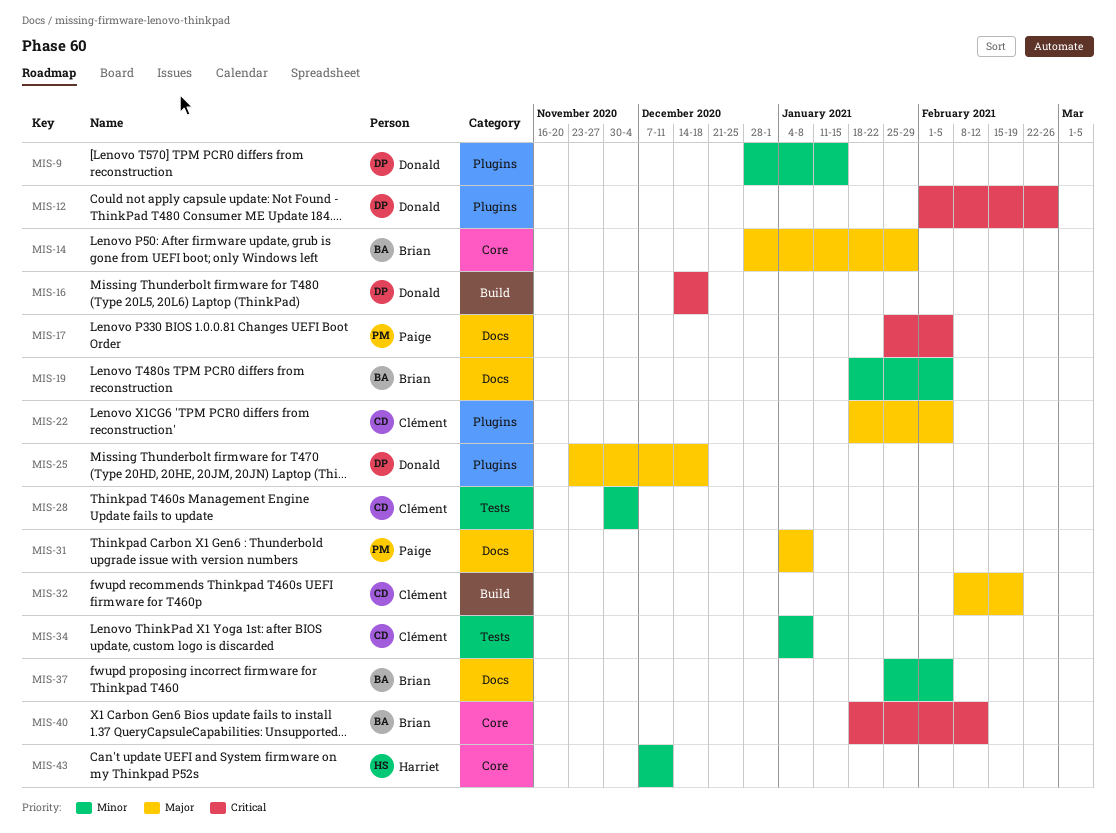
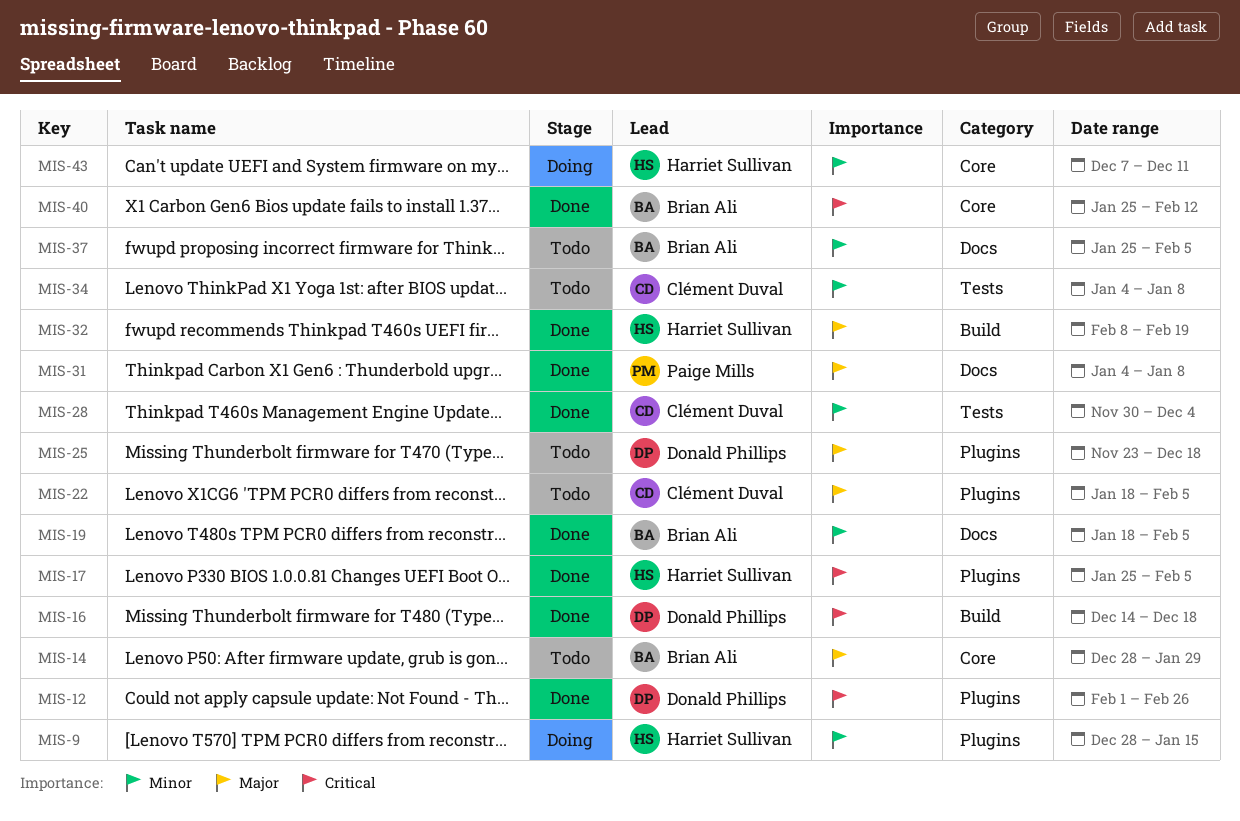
MIS-9, owner: Donald Phillips -> Harriet Sullivan
MIS-17, owner: Paige Mills -> Harriet Sullivan
MIS-17, label: Docs -> Plugins
MIS-32, owner: Clément Duval -> Harriet Sullivan
MIS-40, start: Jan 18 -> Jan 25

